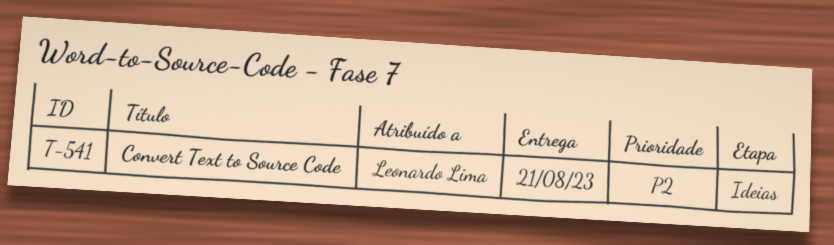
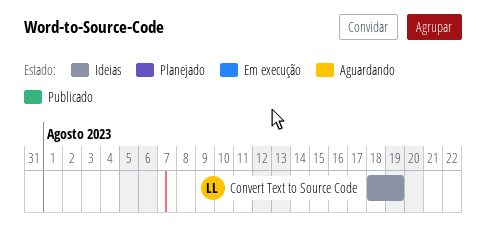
Convert Text to Source Code, due: Aug 21 -> Aug 19

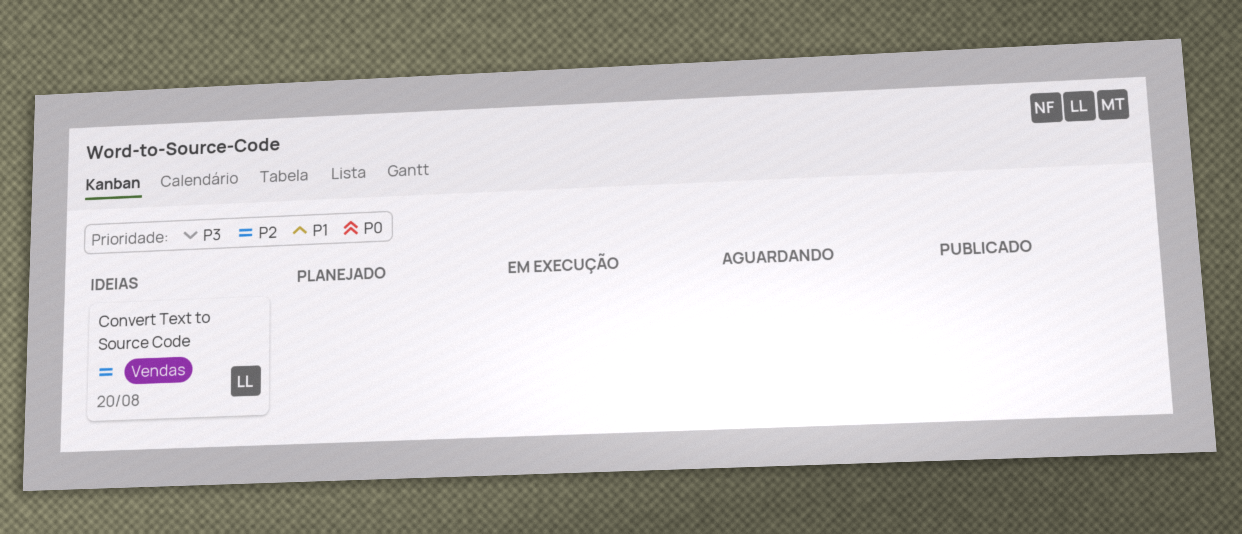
Convert Text to Source Code, due: Aug 19 -> Aug 20

